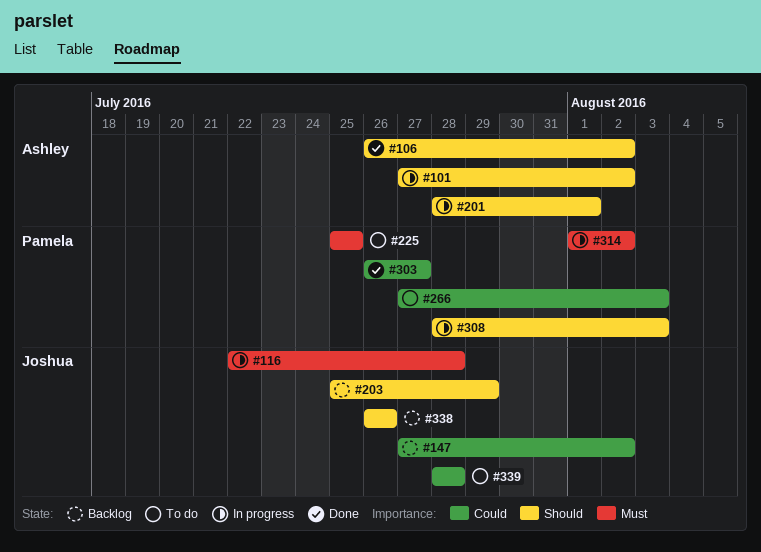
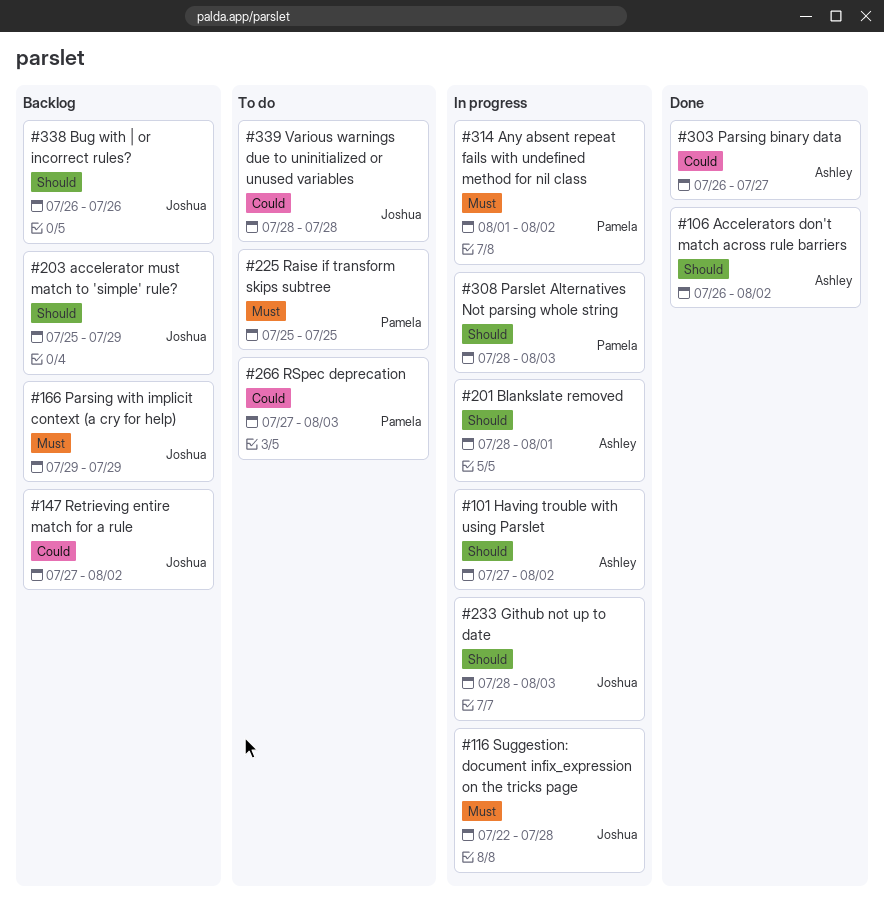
#166: none -> present
#233: none -> present
#303, owner: Pamela -> Ashley

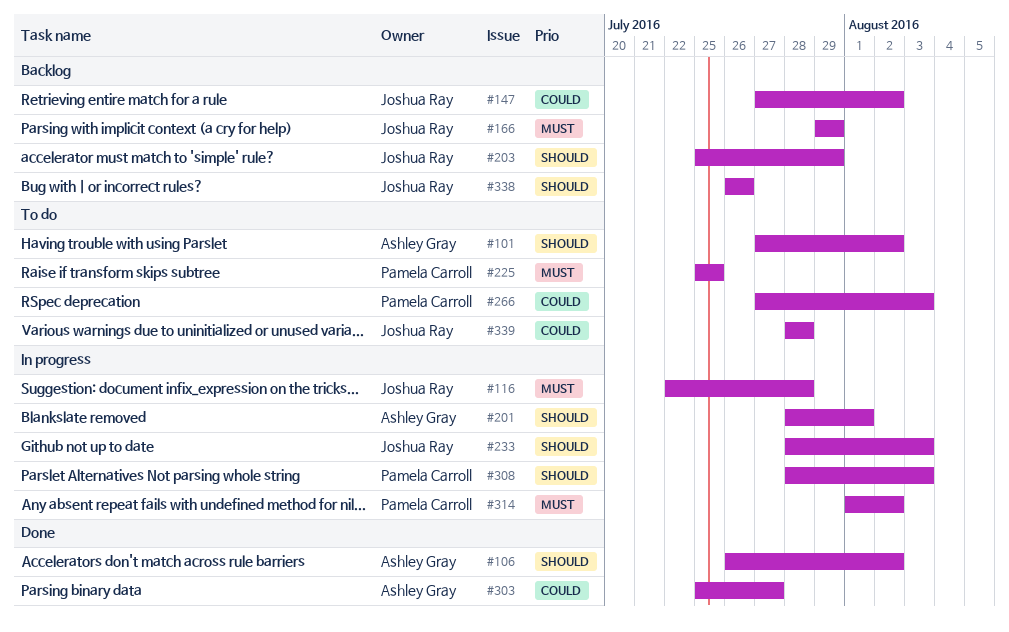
#101, status: In progress -> To do
#303, start: Jul 26 -> Jul 25

